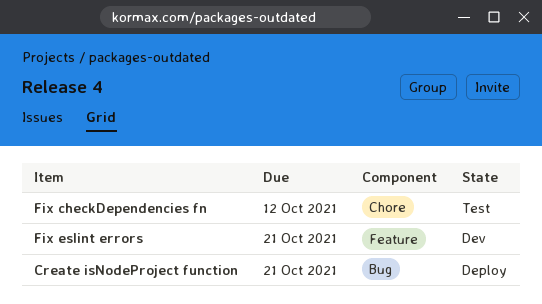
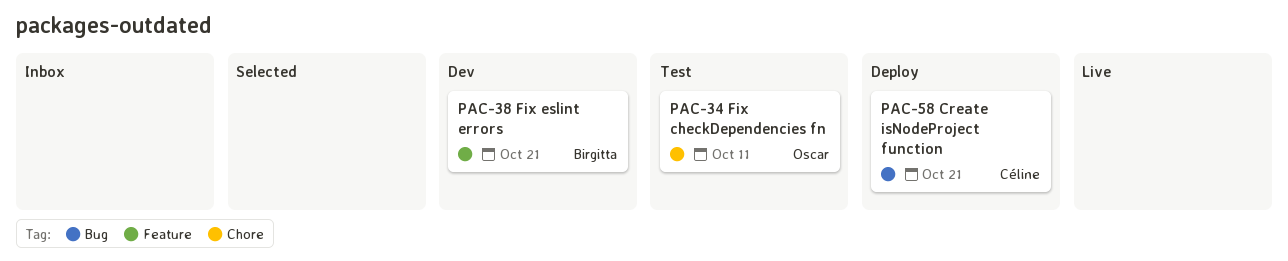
Fix checkDependencies fn, due: Oct 12 -> Oct 11

